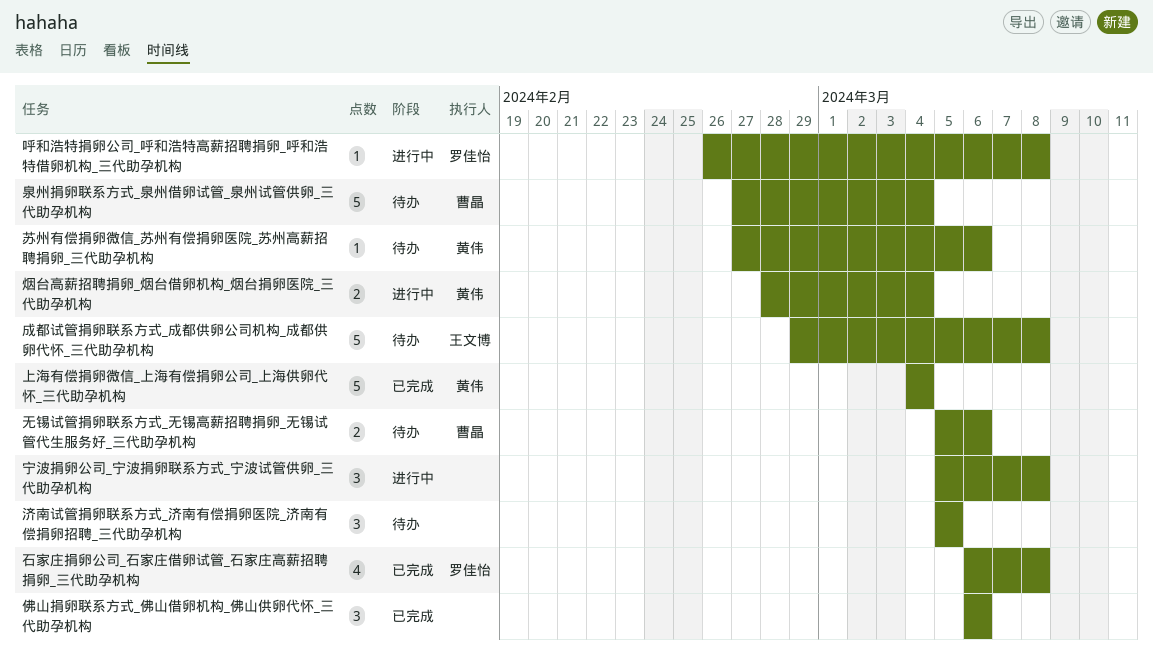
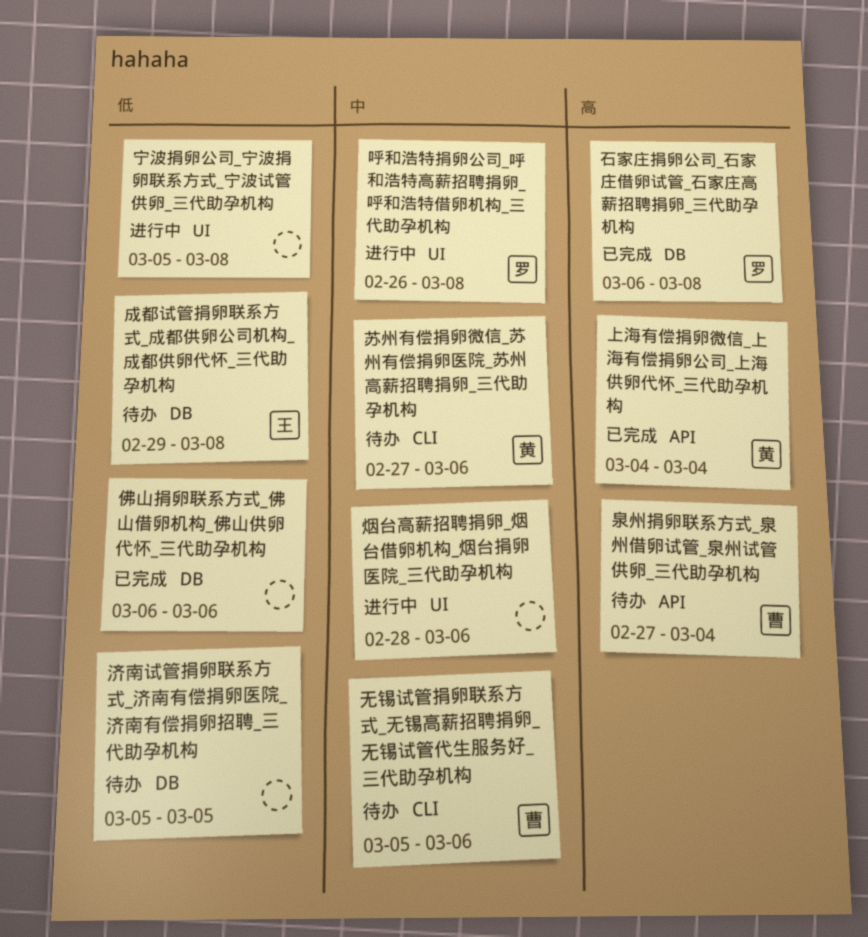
烟台高薪招聘捐卵_烟台借卵机构_烟台捐卵医院_三代助孕机构, owner: 黄伟 -> none
烟台高薪招聘捐卵_烟台借卵机构_烟台捐卵医院_三代助孕机构, due: Mar 4 -> Mar 6

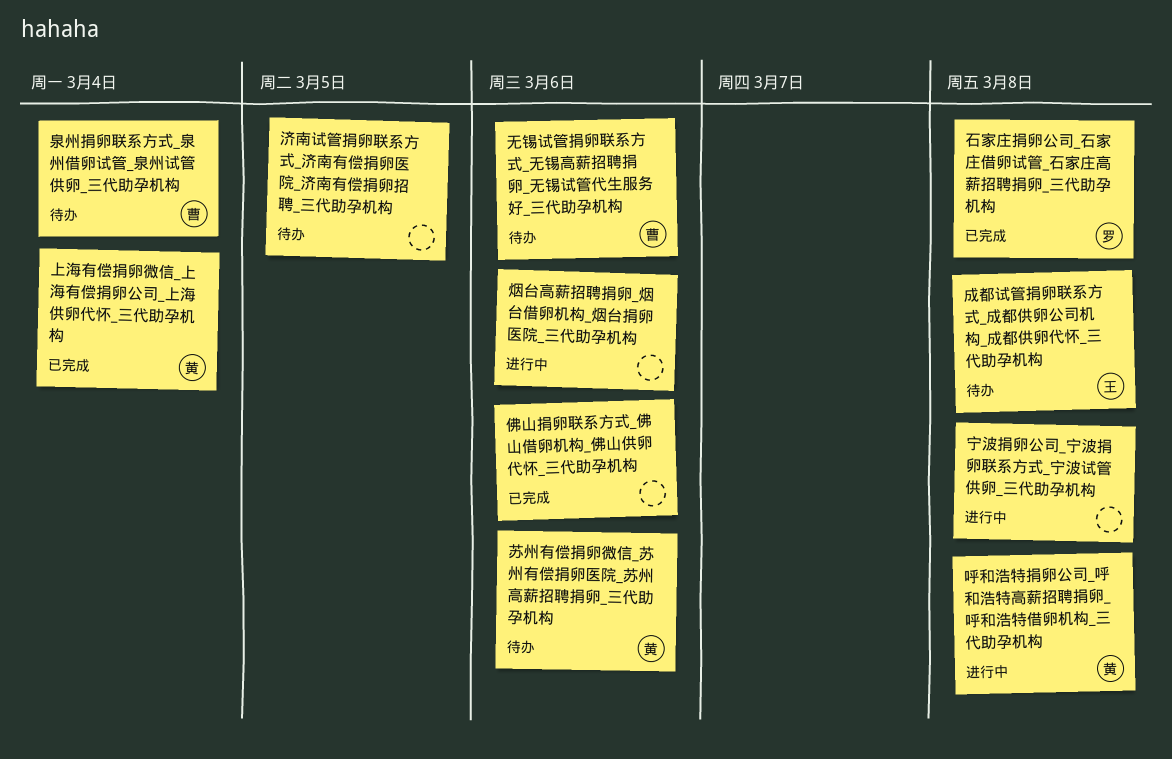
呼和浩特捐卵公司_呼和浩特高薪招聘捐卵_呼和浩特借卵机构_三代助孕机构, owner: 罗 -> 黄

